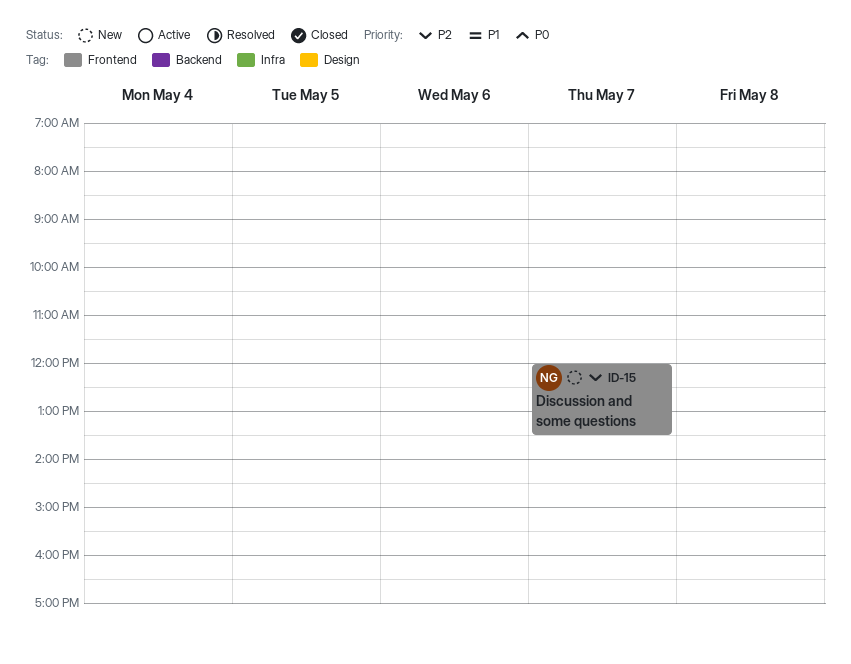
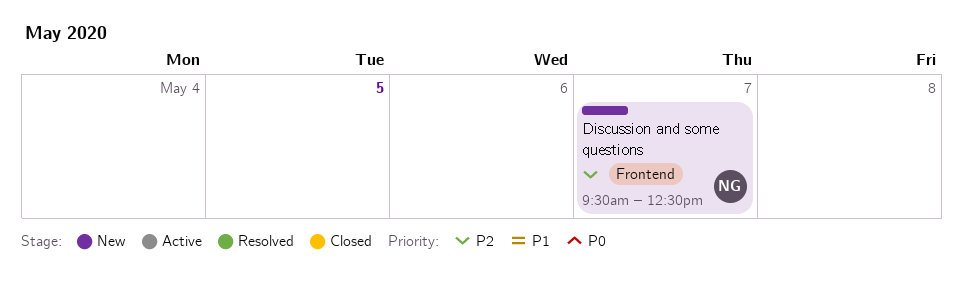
Discussion and some questions, begins: 12:00 -> 09:30
Discussion and some questions, ends: 13:30 -> 12:30

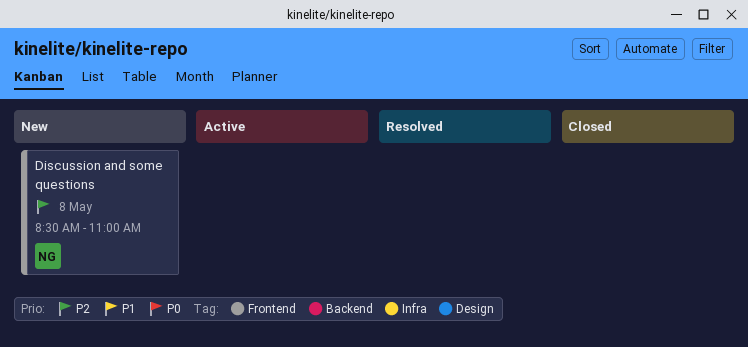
Discussion and some questions, day: May 7 -> May 8
Discussion and some questions, begins: 09:30 -> 08:30
Discussion and some questions, ends: 12:30 -> 11:00

